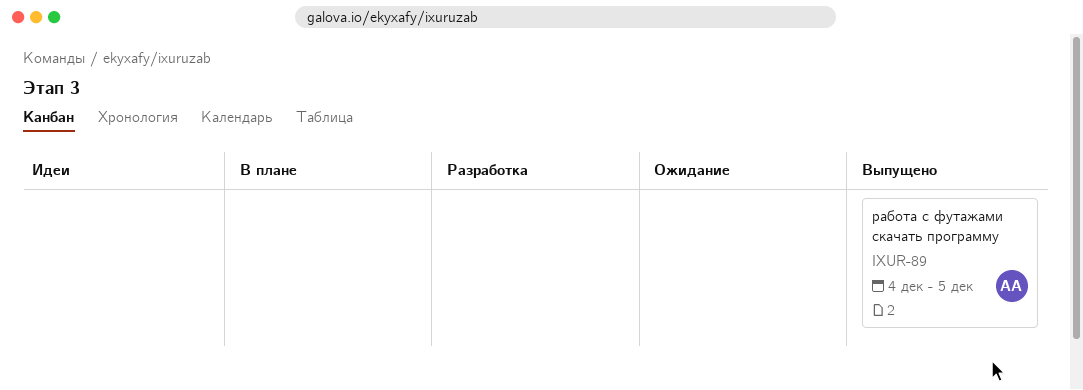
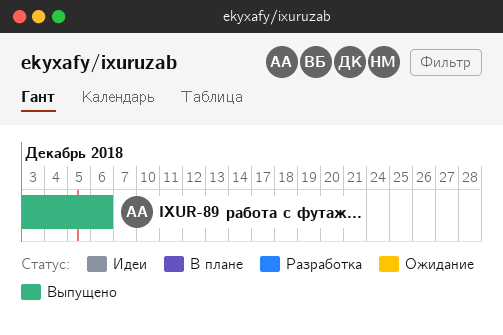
IXUR-89, start: Dec 4 -> Dec 3
IXUR-89, due: Dec 5 -> Dec 6

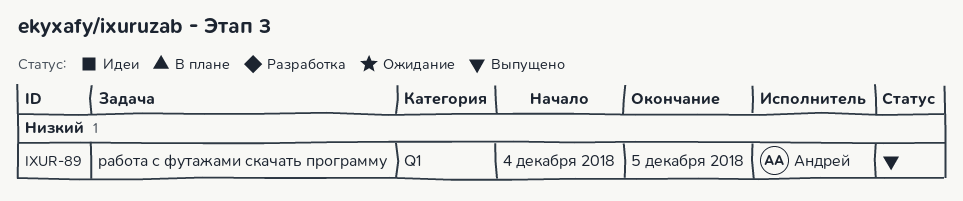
IXUR-89, start: Dec 3 -> Dec 4
IXUR-89, due: Dec 6 -> Dec 5

